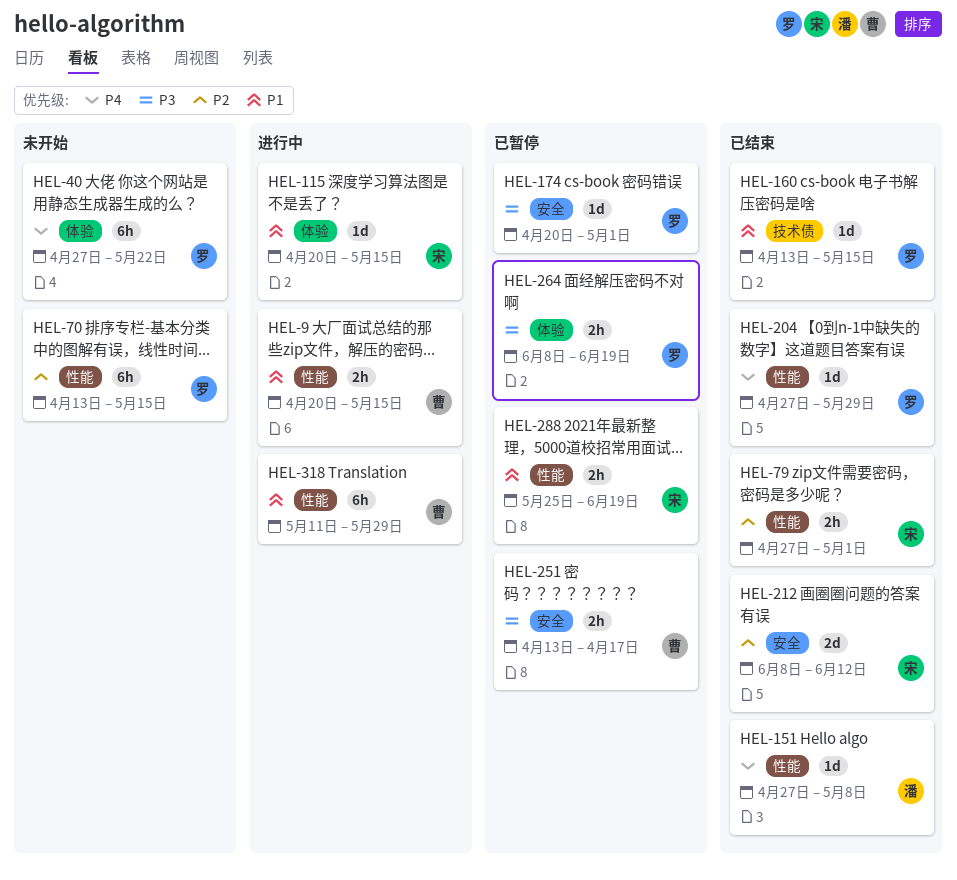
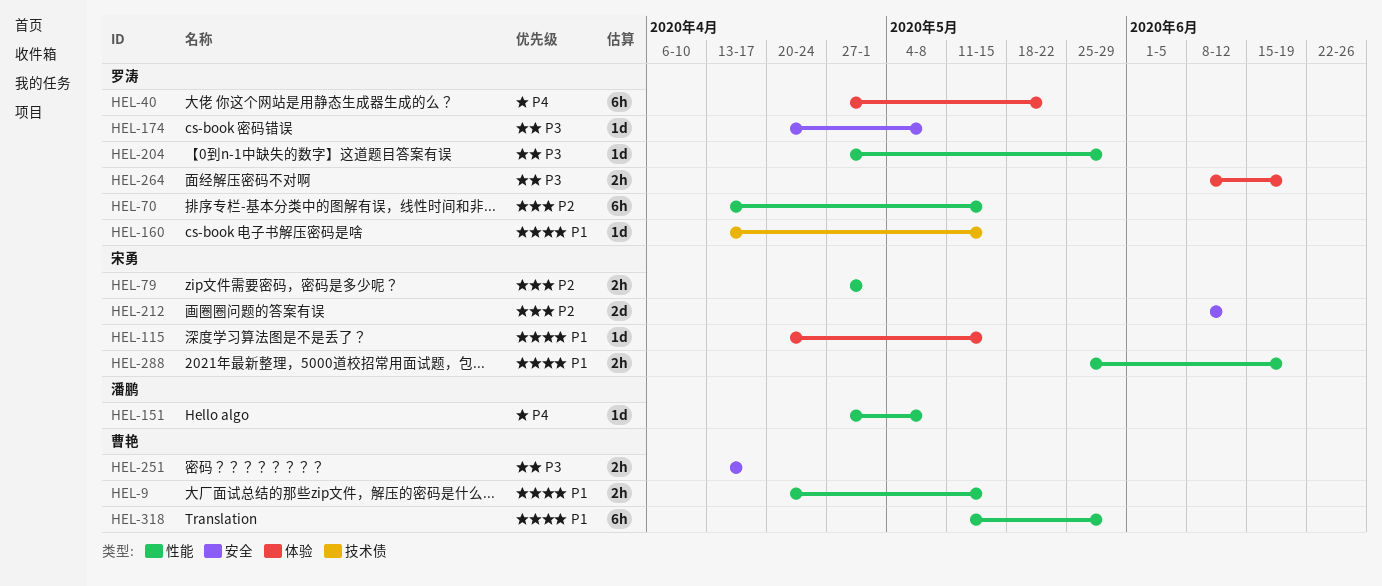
HEL-174, due: May 1 -> May 8
HEL-204, priority: P4 -> P3

